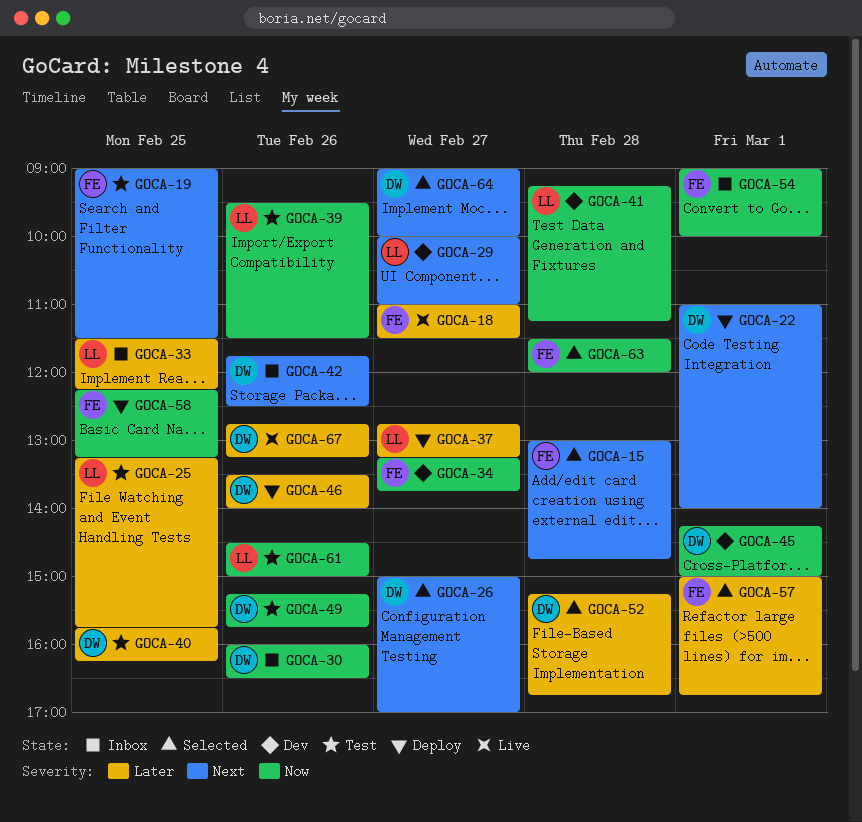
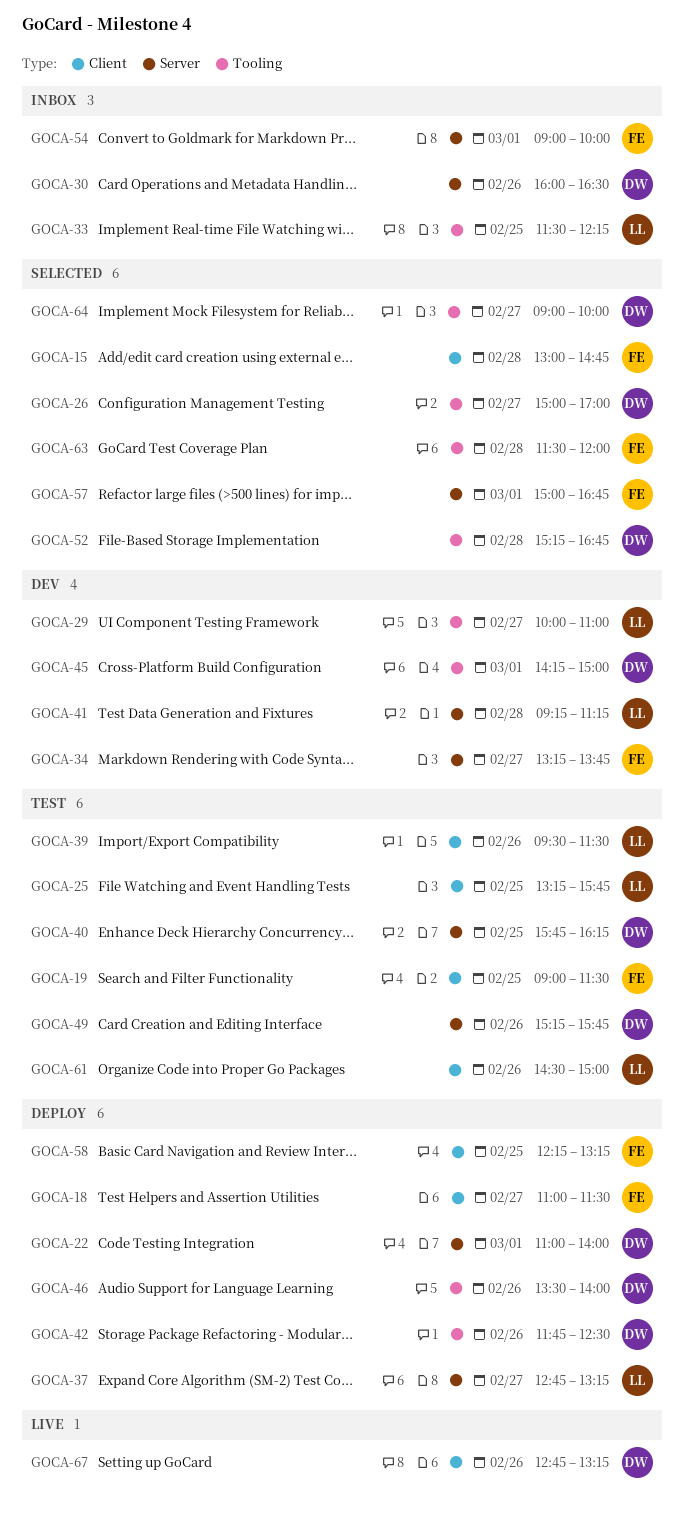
GOCA-18, status: Live -> Deploy
GOCA-42, status: Inbox -> Deploy

